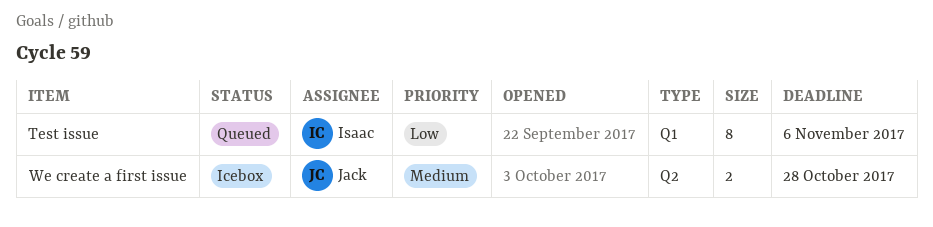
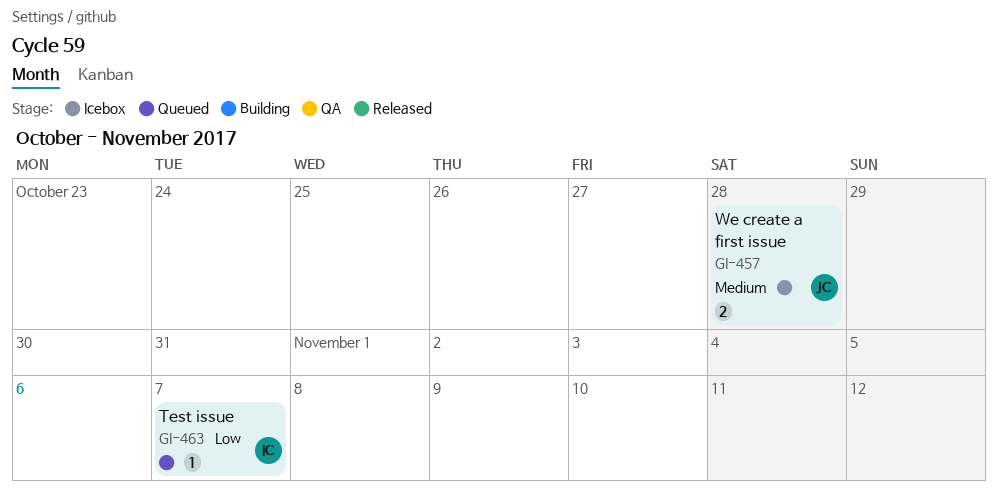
Test issue, estimate: 8 -> 1
Test issue, due: Nov 6 -> Nov 7

